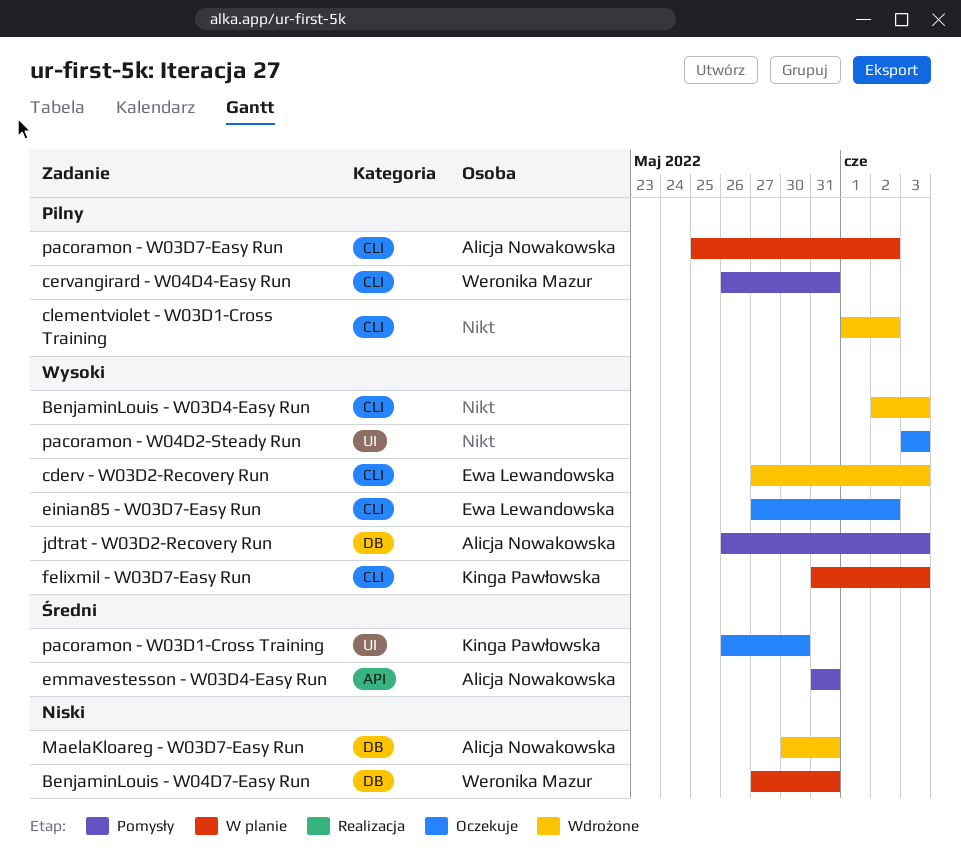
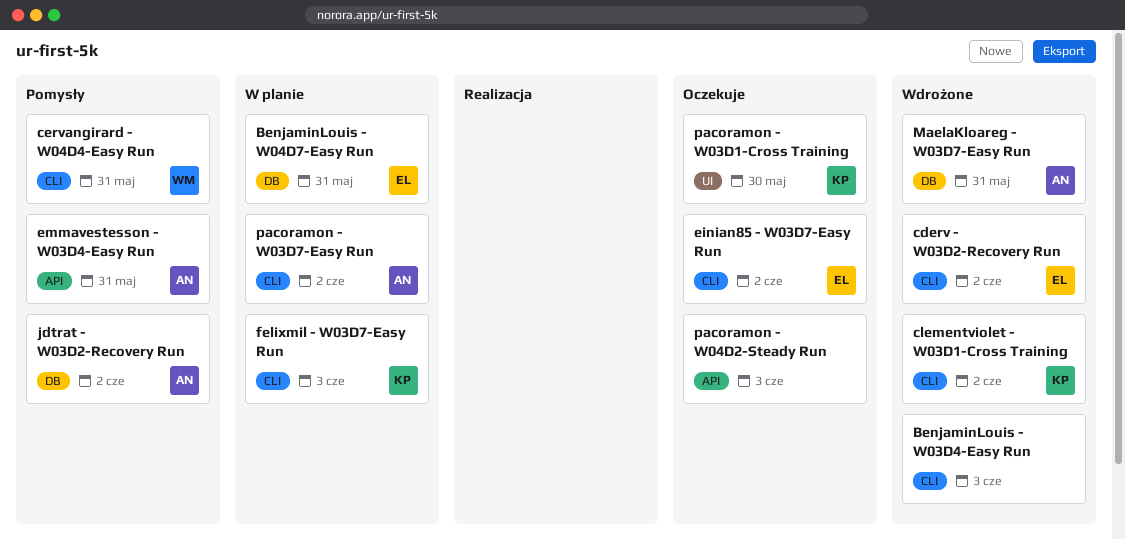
BenjaminLouis - W04D7-Easy Run, owner: Weronika Mazur -> Ewa Lewandowska
cderv - W03D2-Recovery Run, due: Jun 3 -> Jun 2
clementviolet - W03D1-Cross Training, owner: none -> Kinga Pawłowska
jdtrat - W03D2-Recovery Run, due: Jun 3 -> Jun 2
pacoramon - W04D2-Steady Run, label: UI -> API

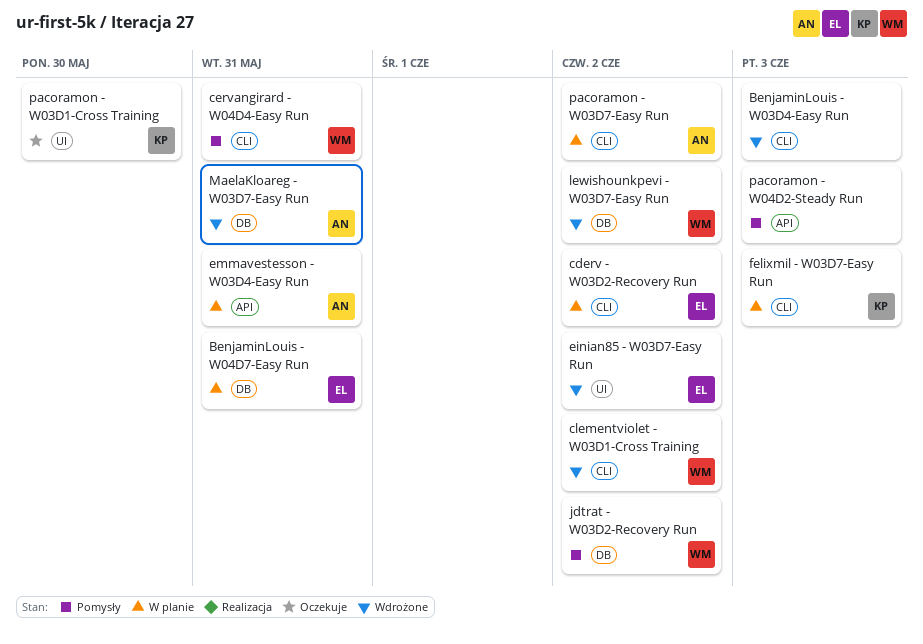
cderv - W03D2-Recovery Run, status: Wdrożone -> W planie
clementviolet - W03D1-Cross Training, owner: KP -> WM
einian85 - W03D7-Easy Run, status: Oczekuje -> Wdrożone
einian85 - W03D7-Easy Run, label: CLI -> UI
emmavestesson - W03D4-Easy Run, status: Pomysły -> W planie
jdtrat - W03D2-Recovery Run, owner: AN -> WM
lewishounkpevi - W03D7-Easy Run: none -> present
pacoramon - W04D2-Steady Run, status: Oczekuje -> Pomysły

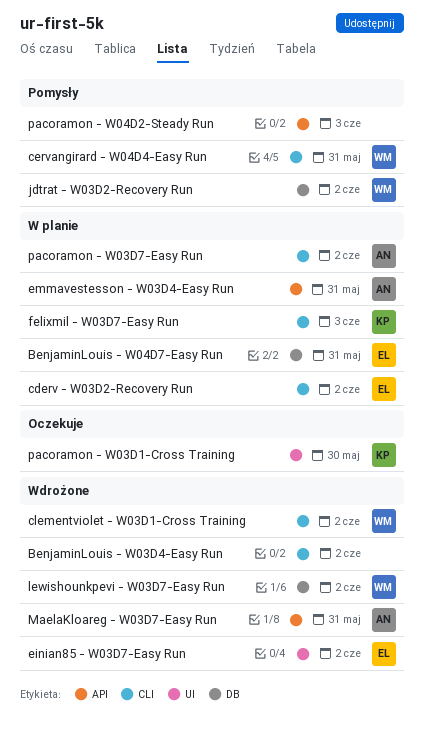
BenjaminLouis - W03D4-Easy Run, due: Jun 3 -> Jun 2
MaelaKloareg - W03D7-Easy Run, label: DB -> API

